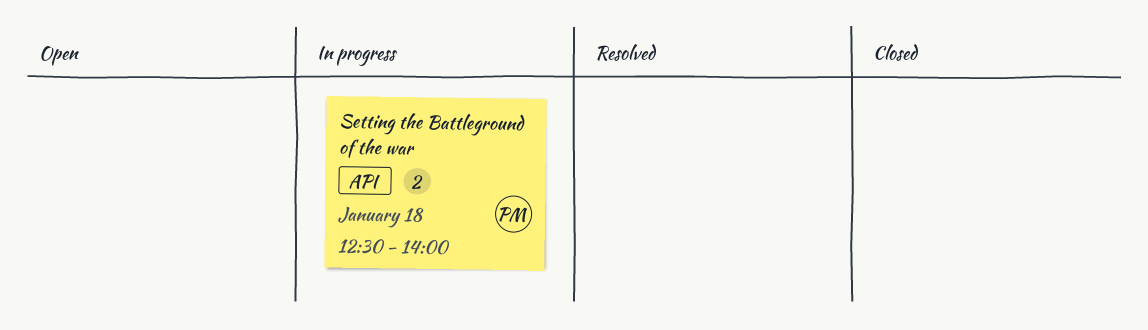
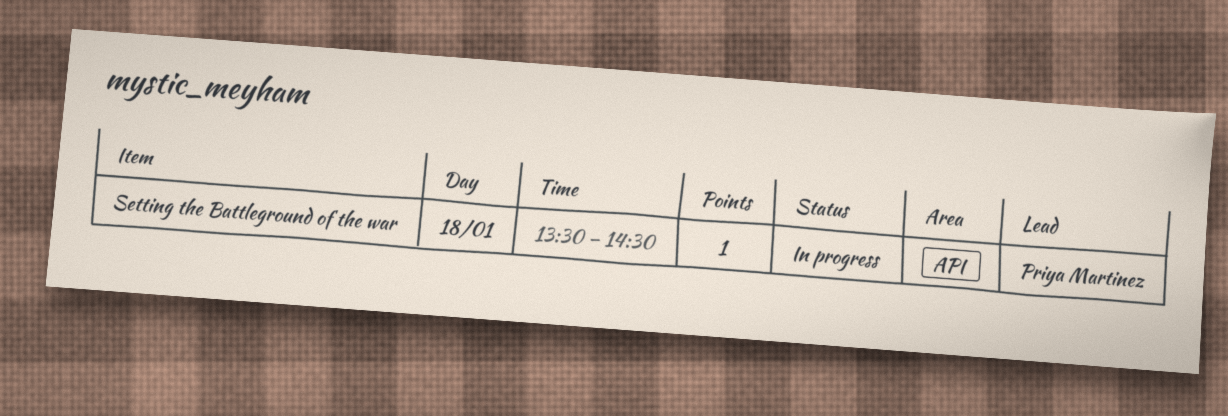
Setting the Battleground of the war, estimate: 2 -> 1
Setting the Battleground of the war, begins: 12:30 -> 13:30
Setting the Battleground of the war, ends: 14:00 -> 14:30

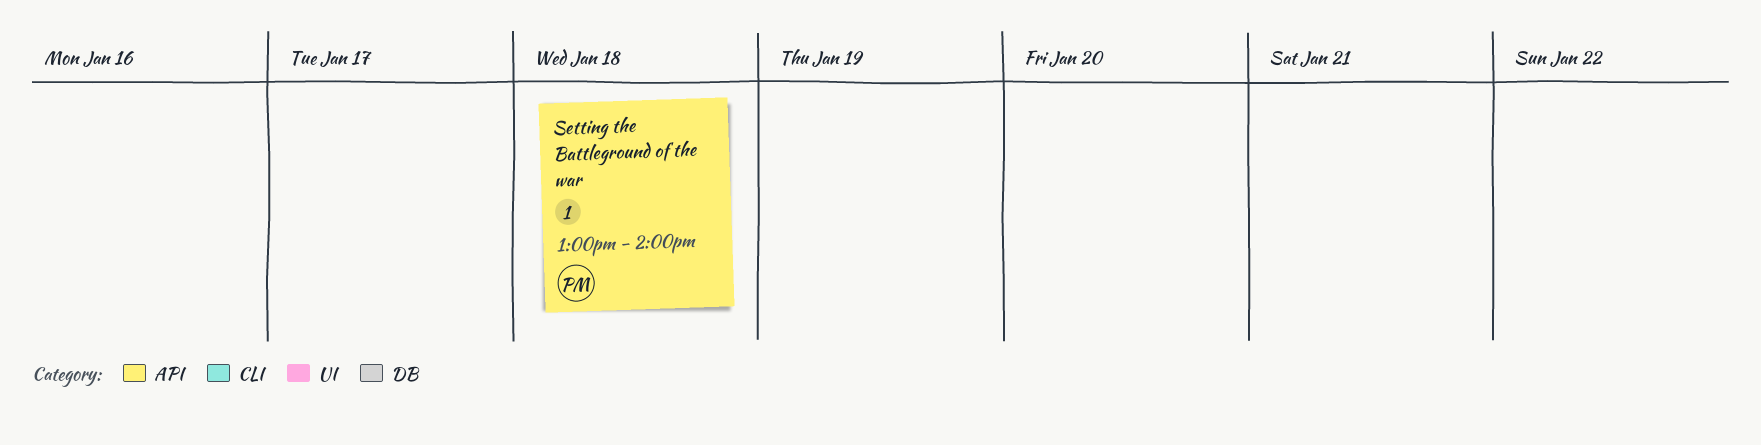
Setting the Battleground of the war, begins: 13:30 -> 13:00
Setting the Battleground of the war, ends: 14:30 -> 14:00

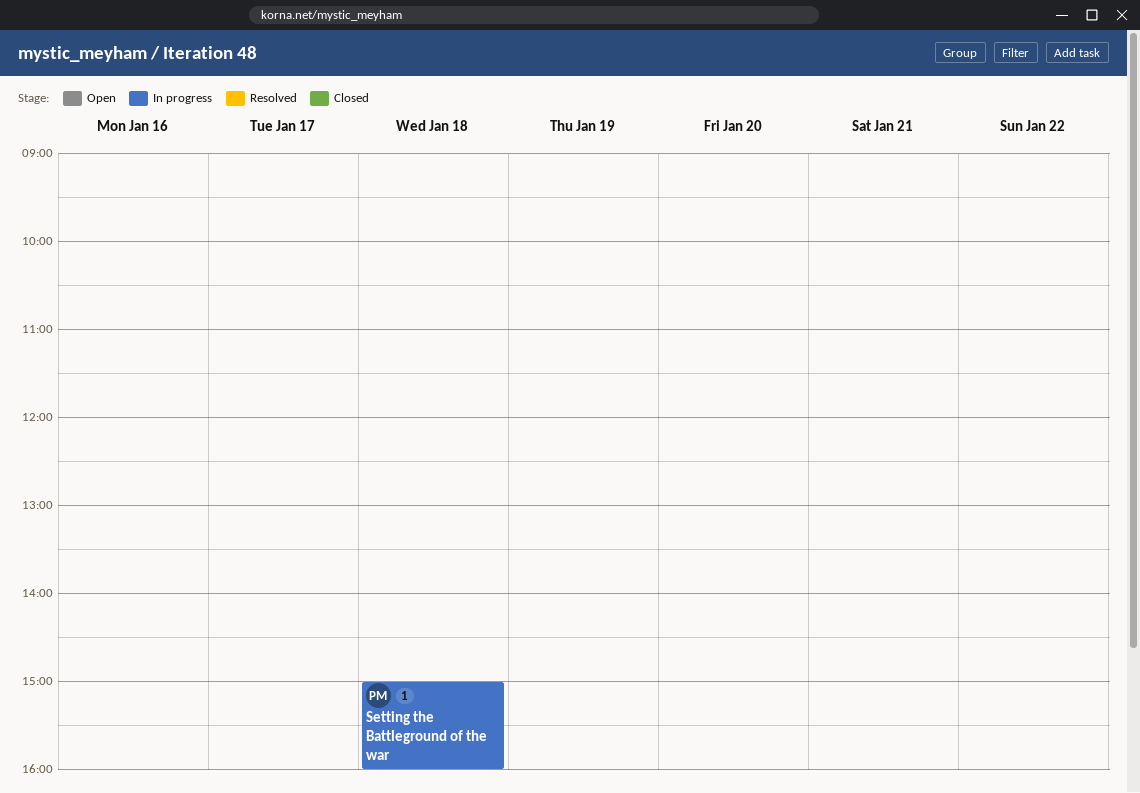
Setting the Battleground of the war, begins: 13:00 -> 15:00
Setting the Battleground of the war, ends: 14:00 -> 16:00

